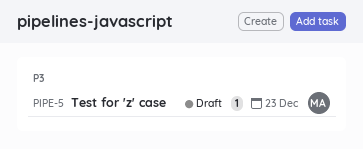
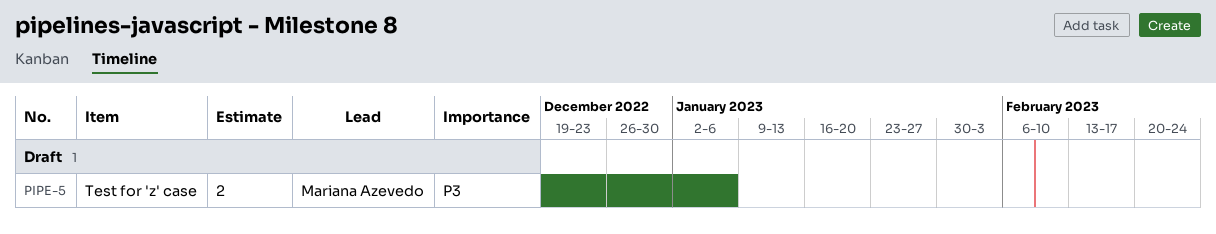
PIPE-5, estimate: 1 -> 2
PIPE-5, due: Dec 23 -> Jan 6

